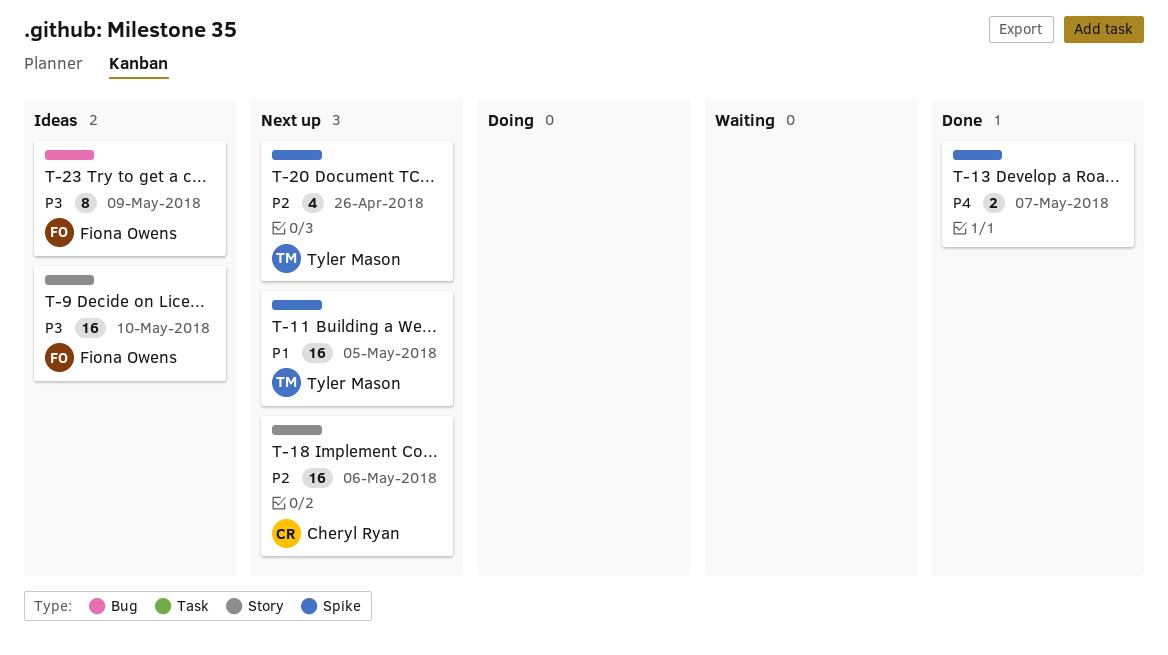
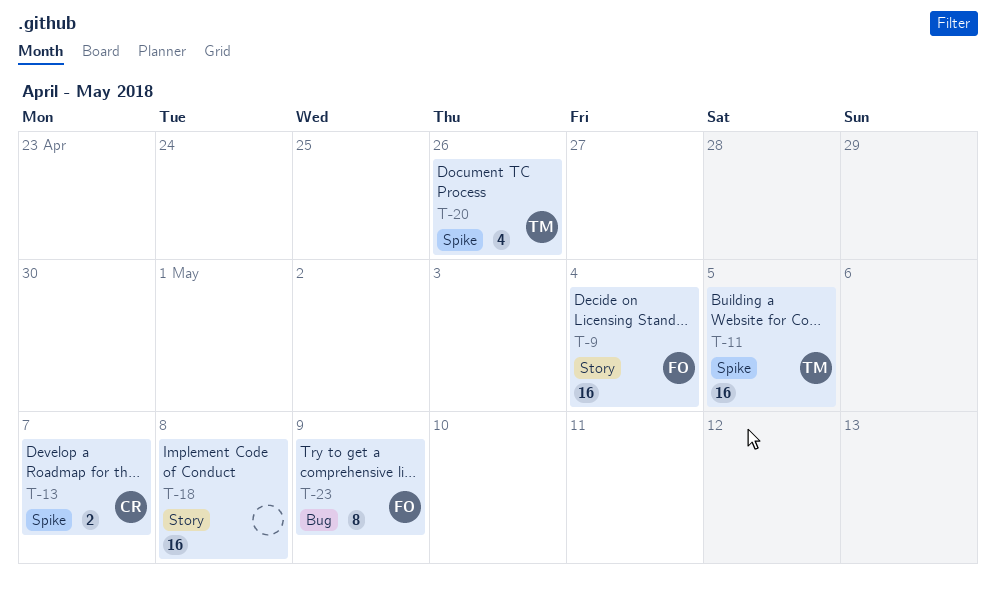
T-9, due: May 10 -> May 4
T-13, owner: none -> Cheryl Ryan
T-18, owner: Cheryl Ryan -> none
T-18, due: May 6 -> May 8

